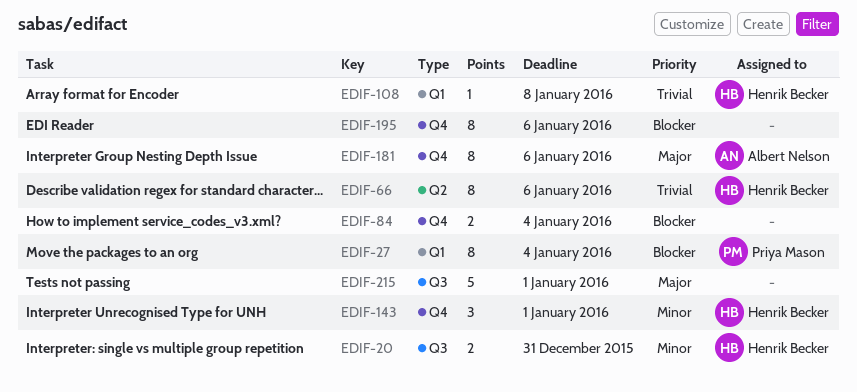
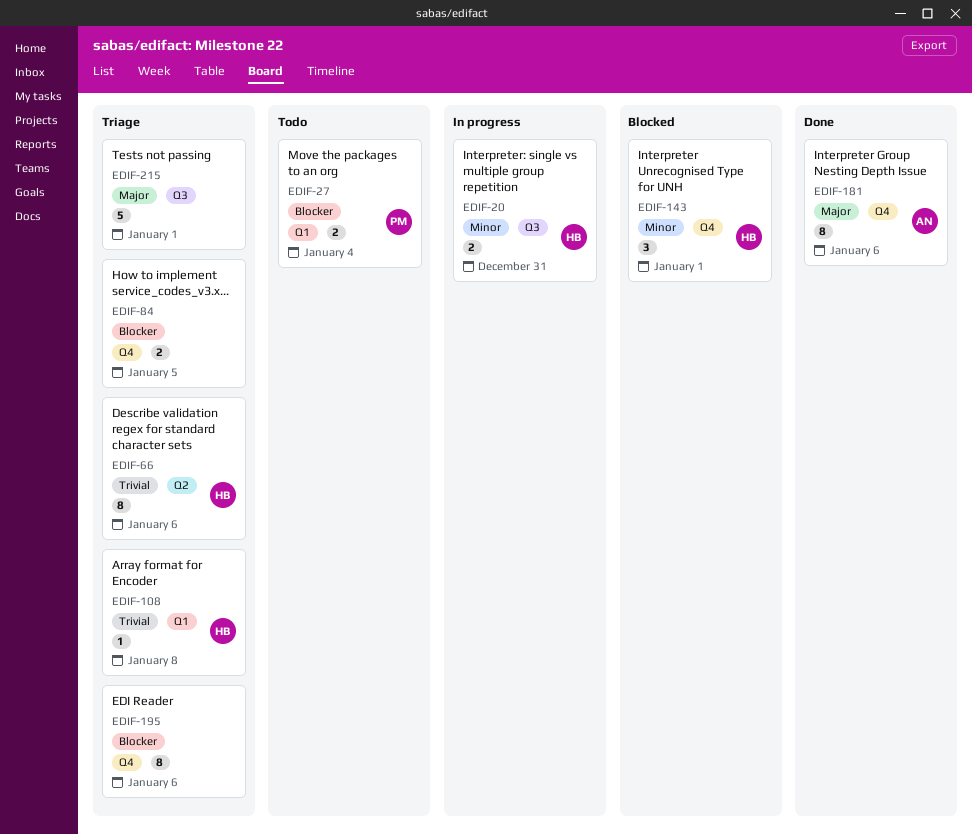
EDIF-27, estimate: 8 -> 2
EDIF-84, due: Jan 4 -> Jan 5

